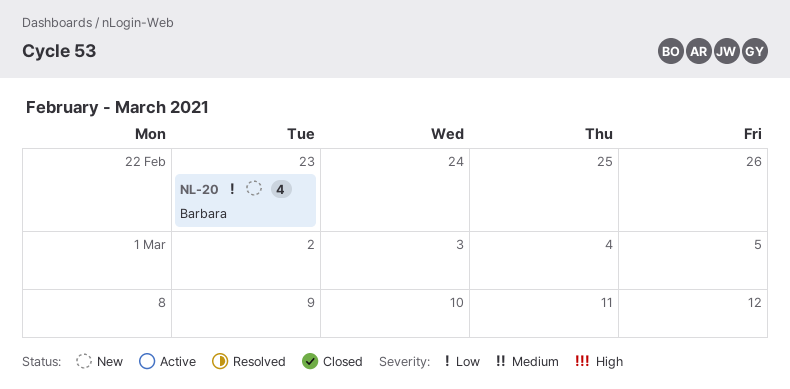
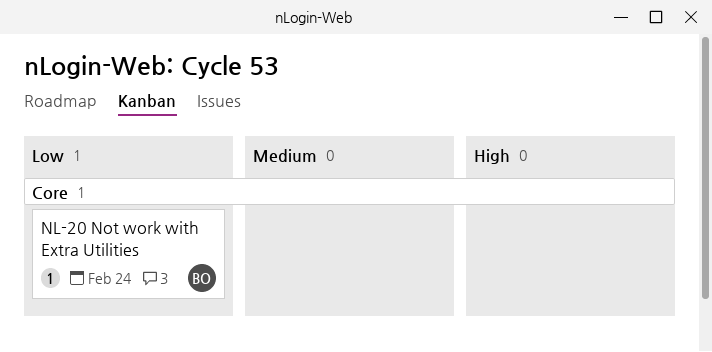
NL-20, estimate: 4 -> 1
NL-20, due: Feb 23 -> Feb 24

